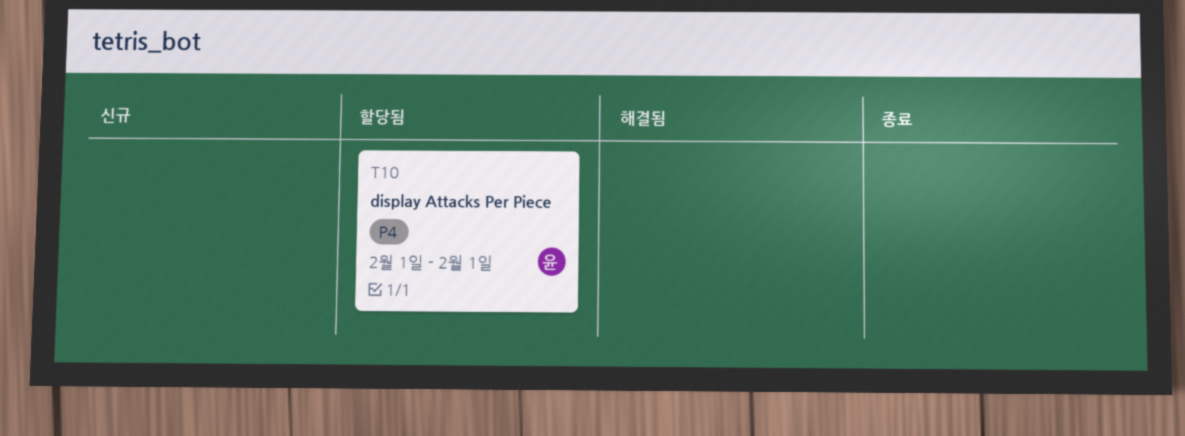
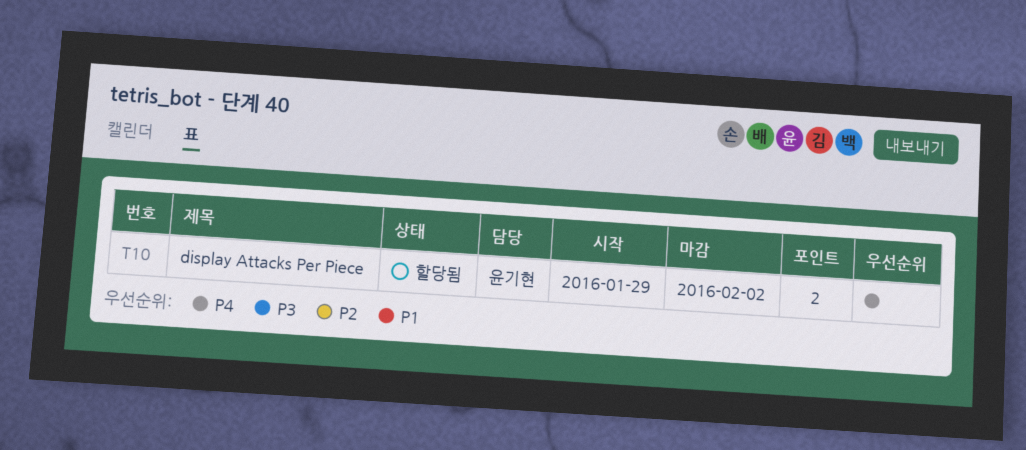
T10, start: Feb 1 -> Jan 29
T10, due: Feb 1 -> Feb 2

